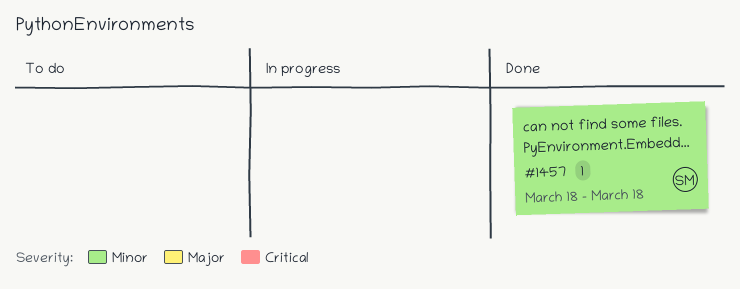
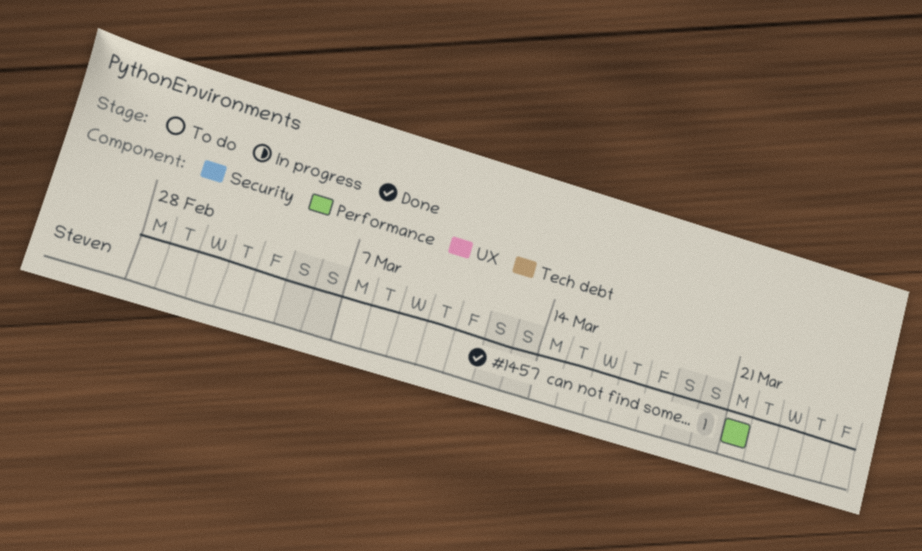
#1457, start: Mar 18 -> Mar 21
#1457, due: Mar 18 -> Mar 21

